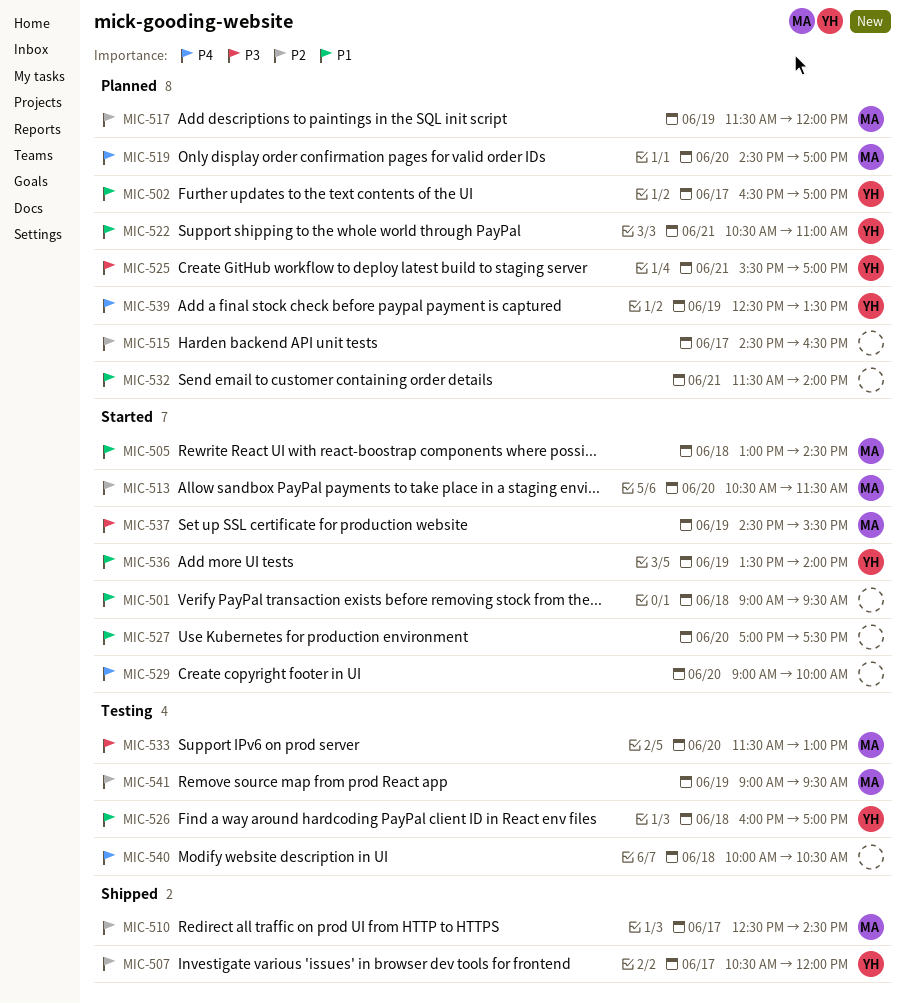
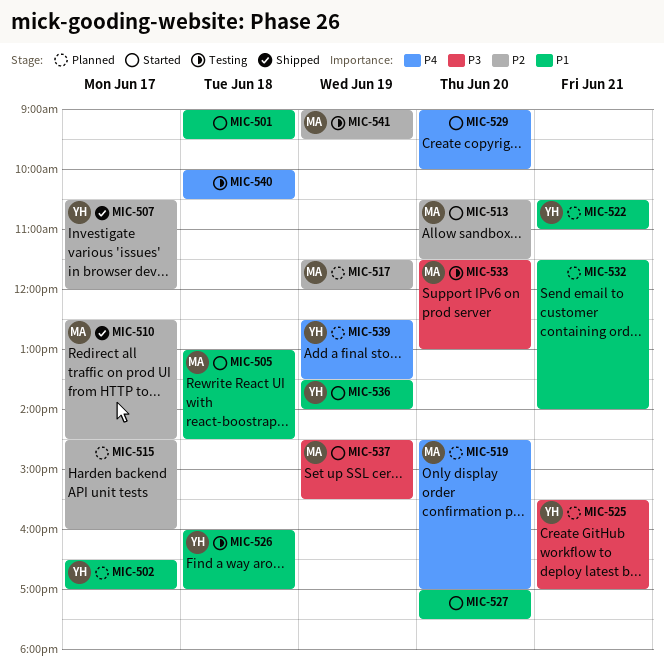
MIC-515, ends: 16:30 -> 16:00

